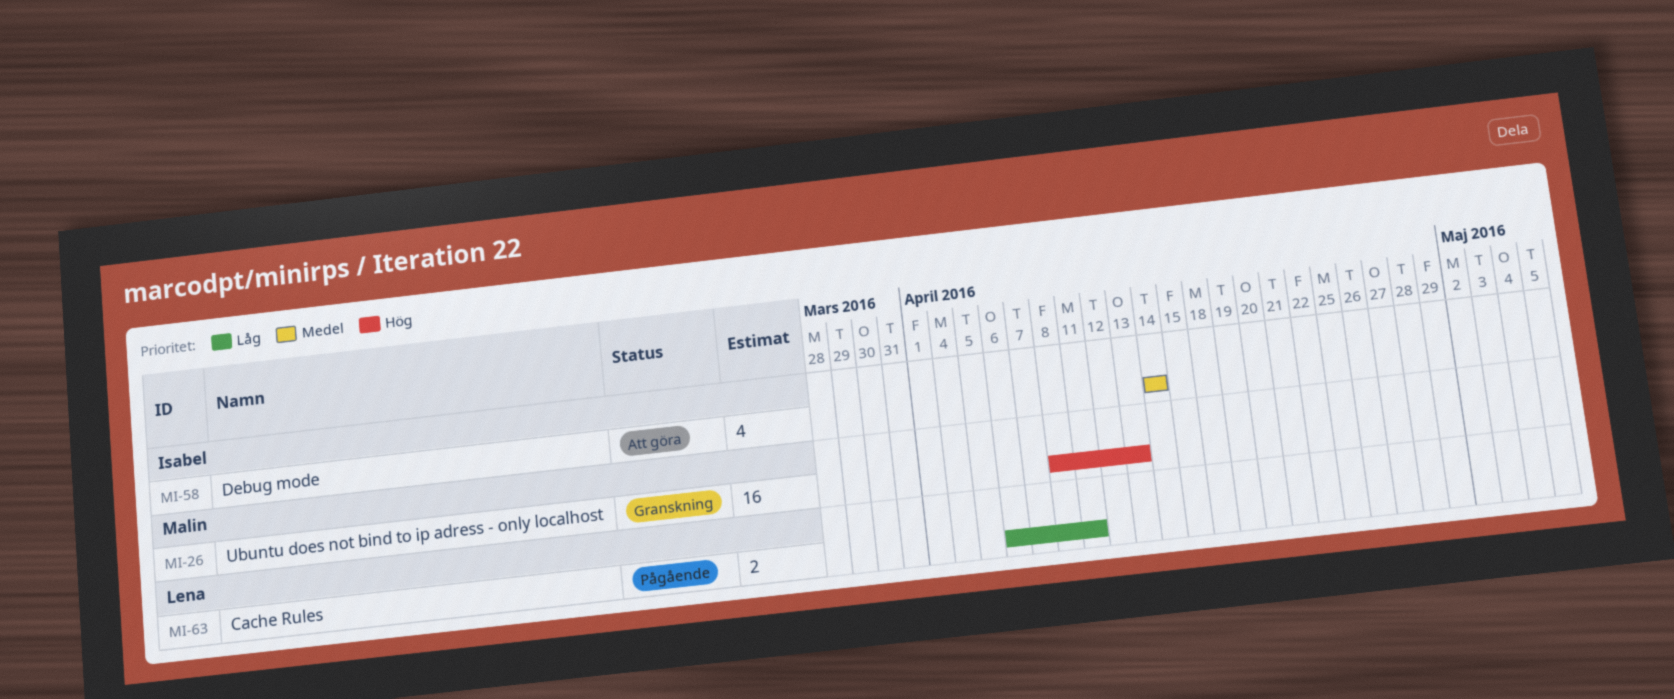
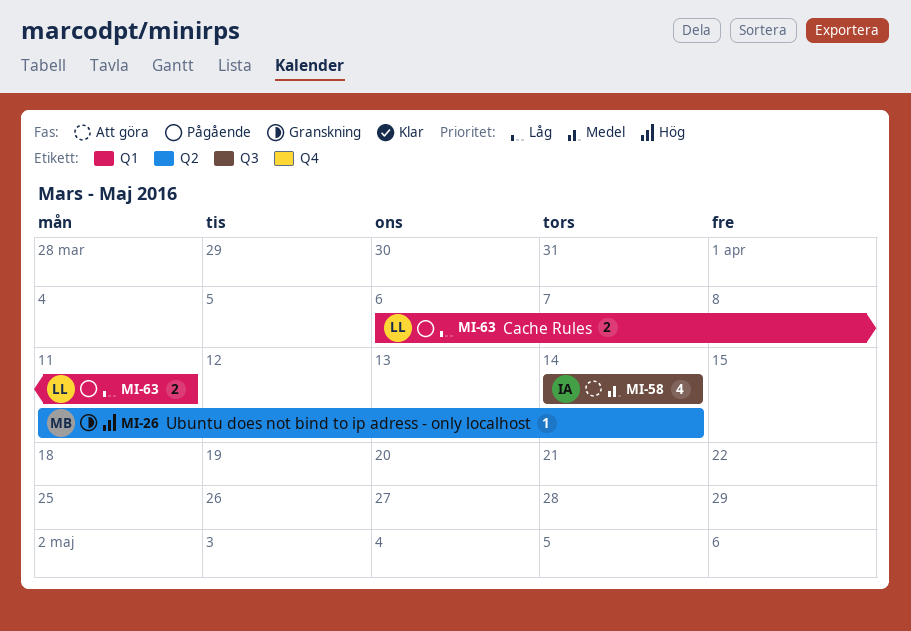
MI-26, estimate: 16 -> 1
MI-26, start: Apr 8 -> Apr 11
MI-26, due: Apr 13 -> Apr 14

